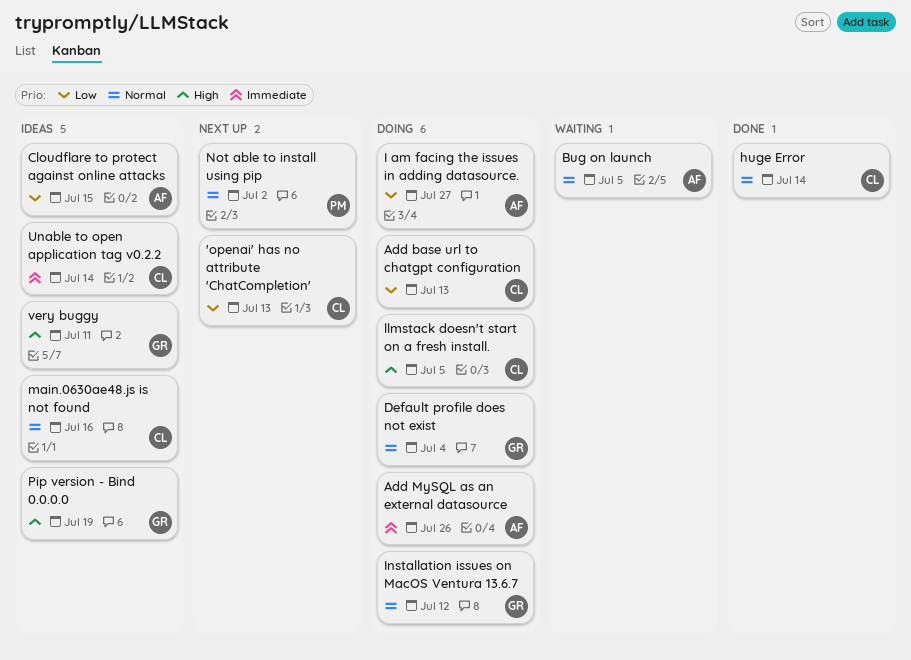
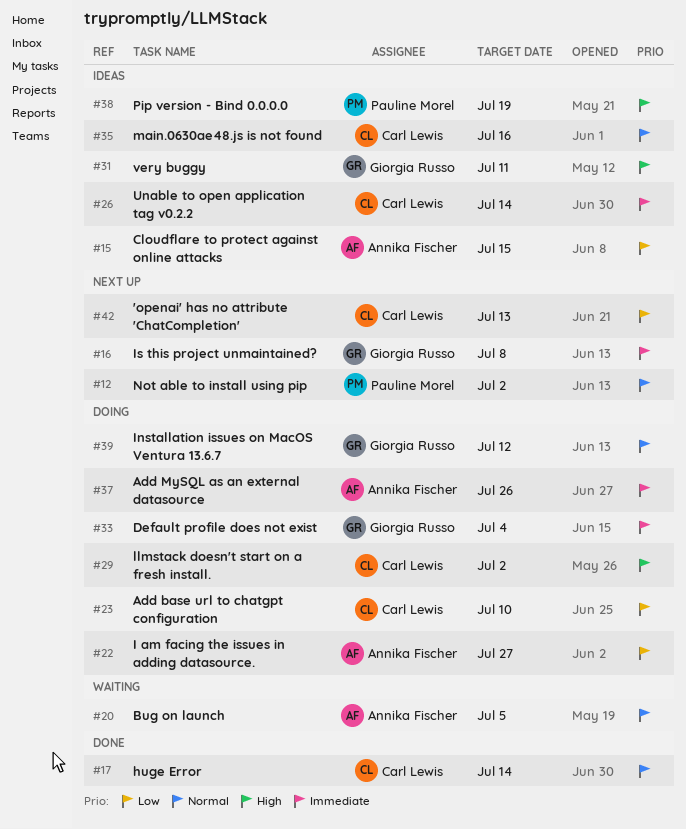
Add base url to chatgpt configuration, due: Jul 13 -> Jul 10
Default profile does not exist, priority: Normal -> Immediate
Is this project unmaintained?: none -> present
llmstack doesn't start on a fresh install., due: Jul 5 -> Jul 2
Pip version - Bind 0.0.0.0, owner: Giorgia Russo -> Pauline Morel

